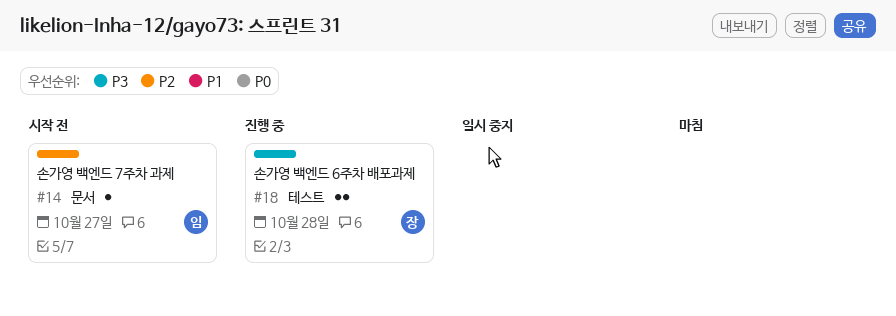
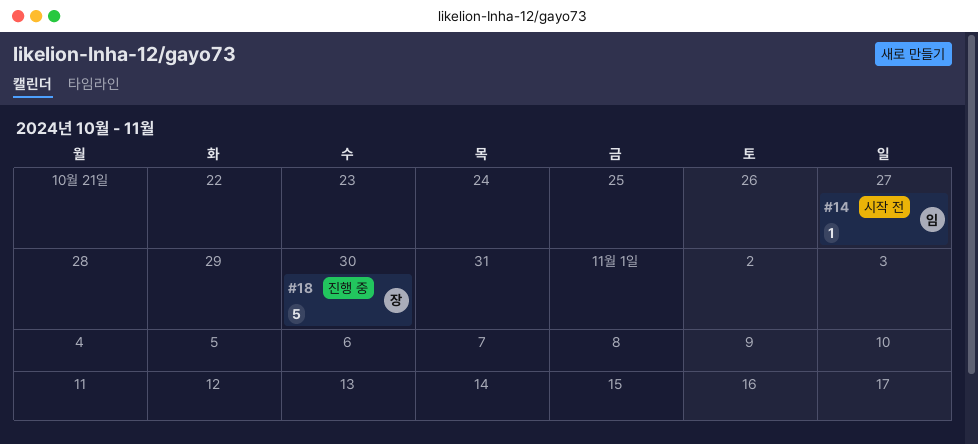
#18, estimate: 2 -> 5
#18, due: Oct 28 -> Oct 30

